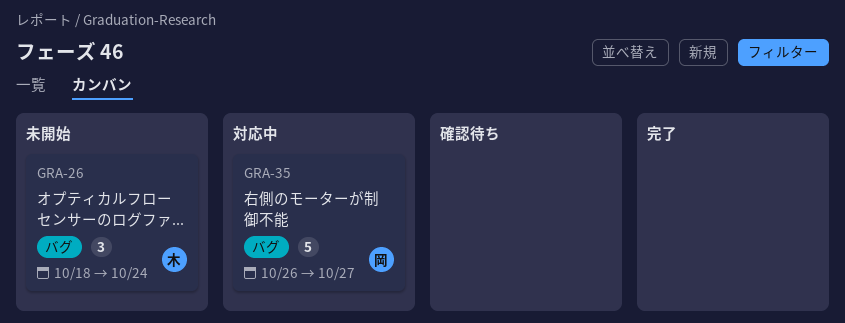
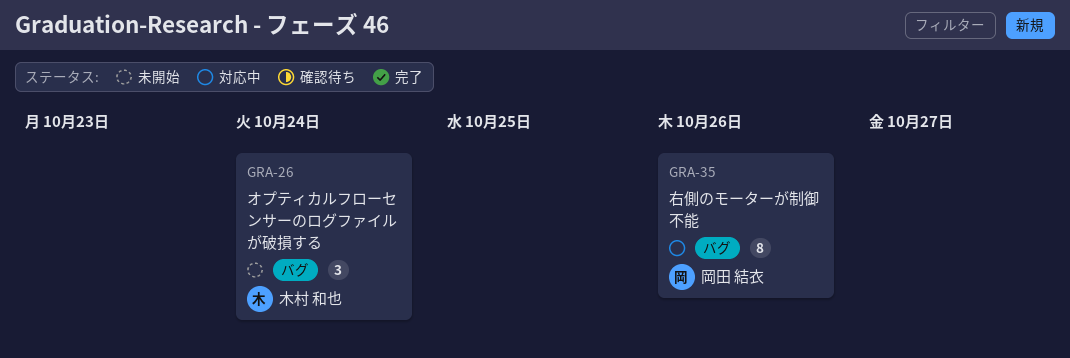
GRA-35, estimate: 5 -> 8
GRA-35, due: Oct 27 -> Oct 26

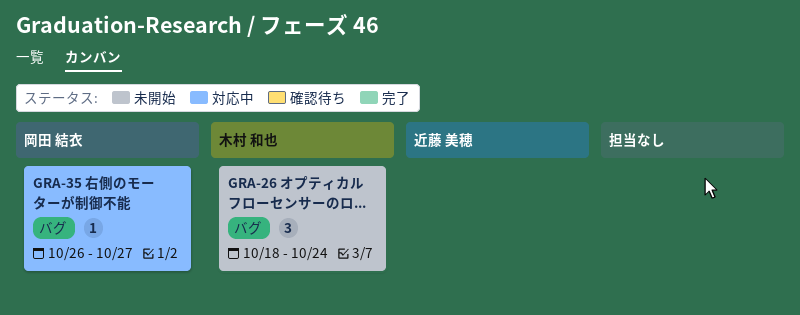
GRA-35, estimate: 8 -> 1
GRA-35, due: Oct 26 -> Oct 27

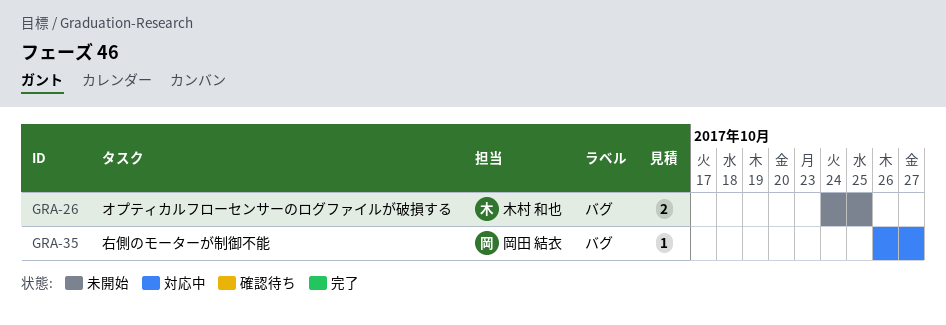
GRA-26, estimate: 3 -> 2
GRA-26, start: Oct 18 -> Oct 24
GRA-26, due: Oct 24 -> Oct 25

